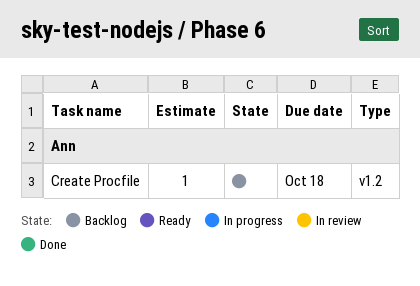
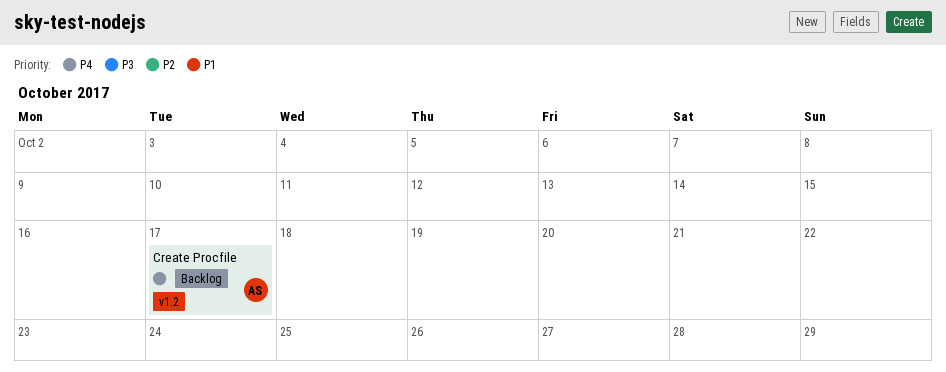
Create Procfile, due: Oct 18 -> Oct 17

